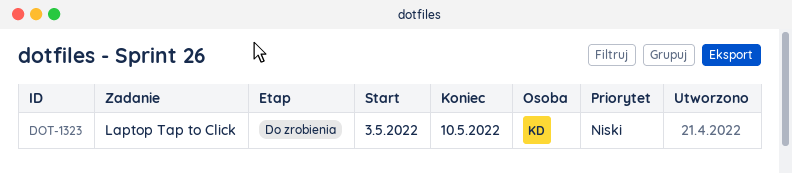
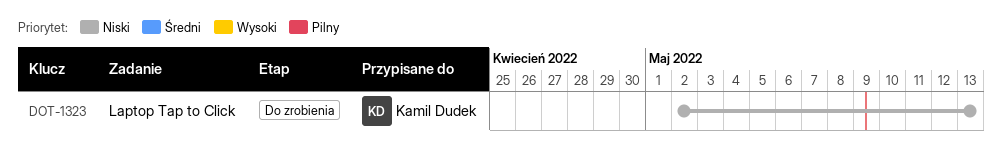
DOT-1323, start: May 3 -> May 2
DOT-1323, due: May 10 -> May 13

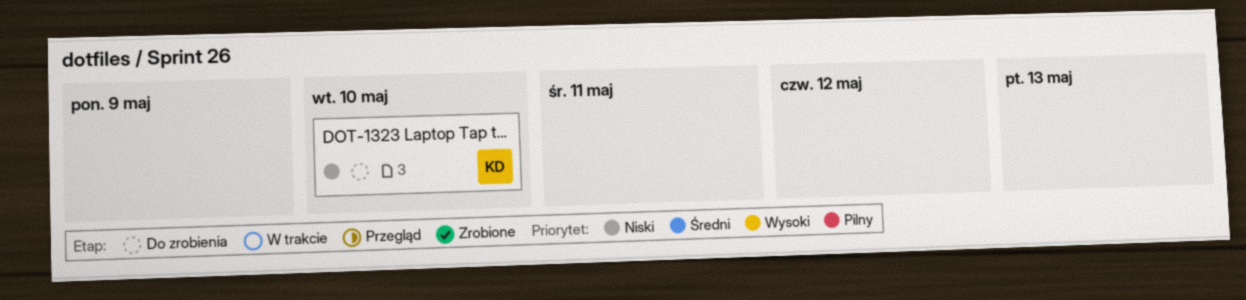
DOT-1323, due: May 13 -> May 10

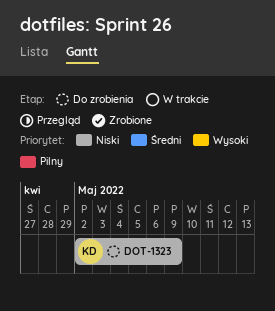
DOT-1323, due: May 10 -> May 9

